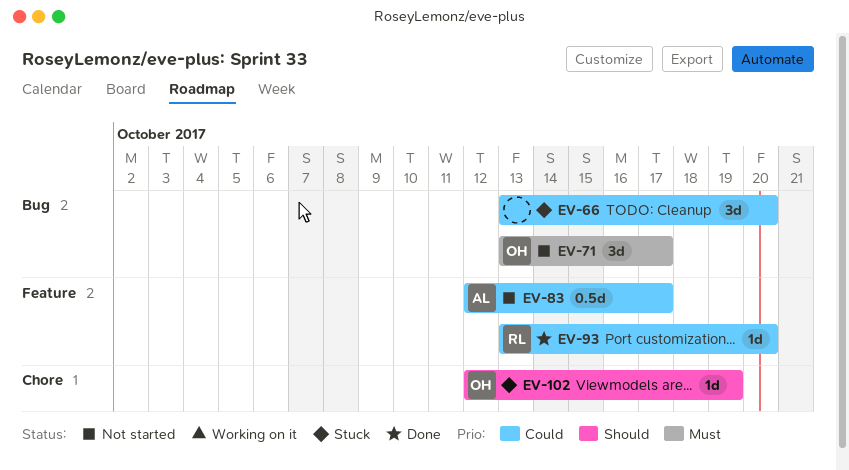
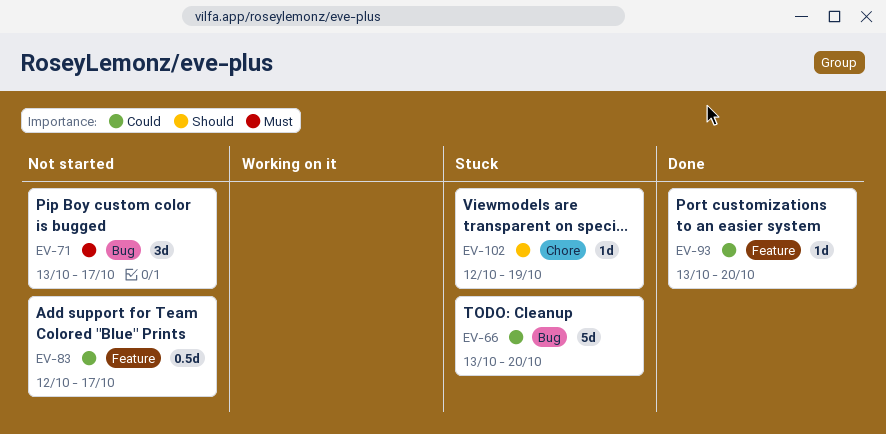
EV-66, estimate: 3d -> 5d

